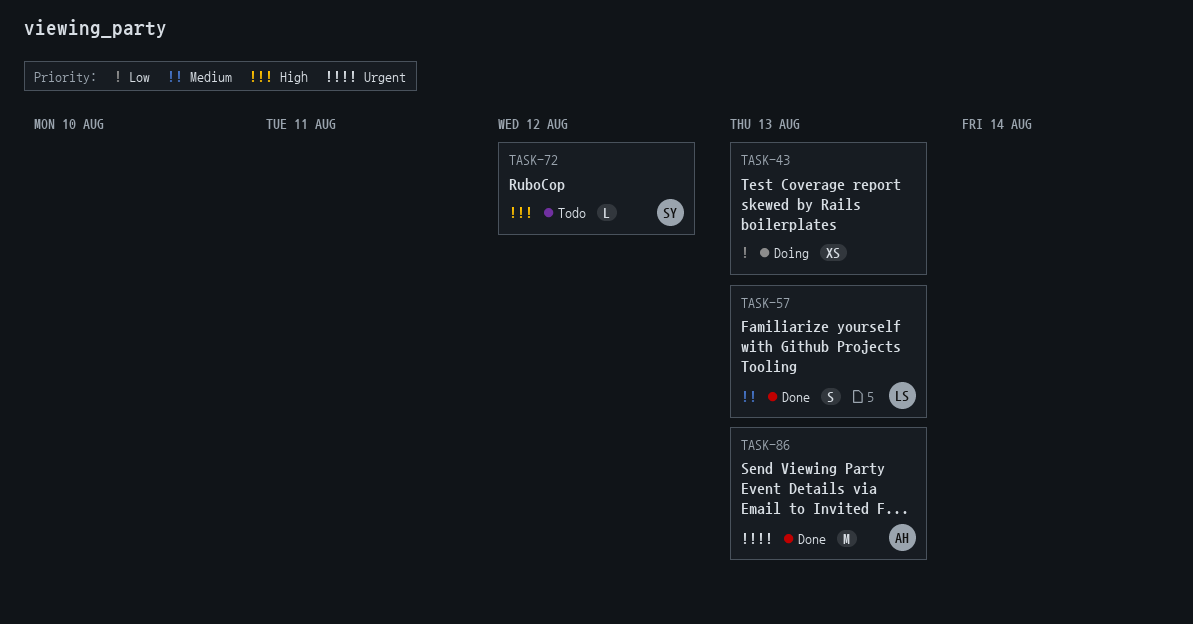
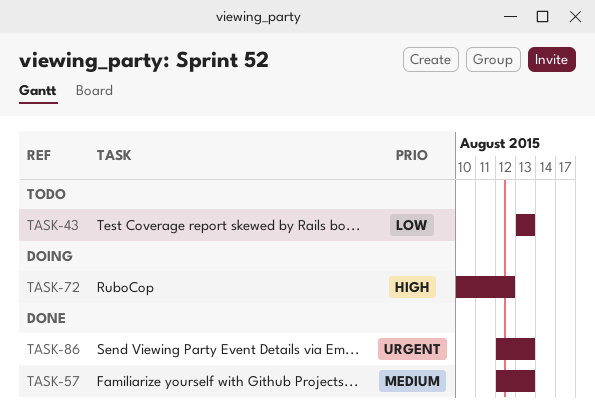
TASK-43, status: Doing -> Todo
TASK-72, status: Todo -> Doing

